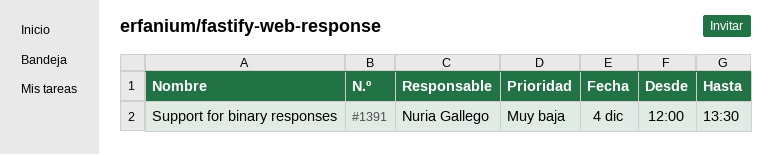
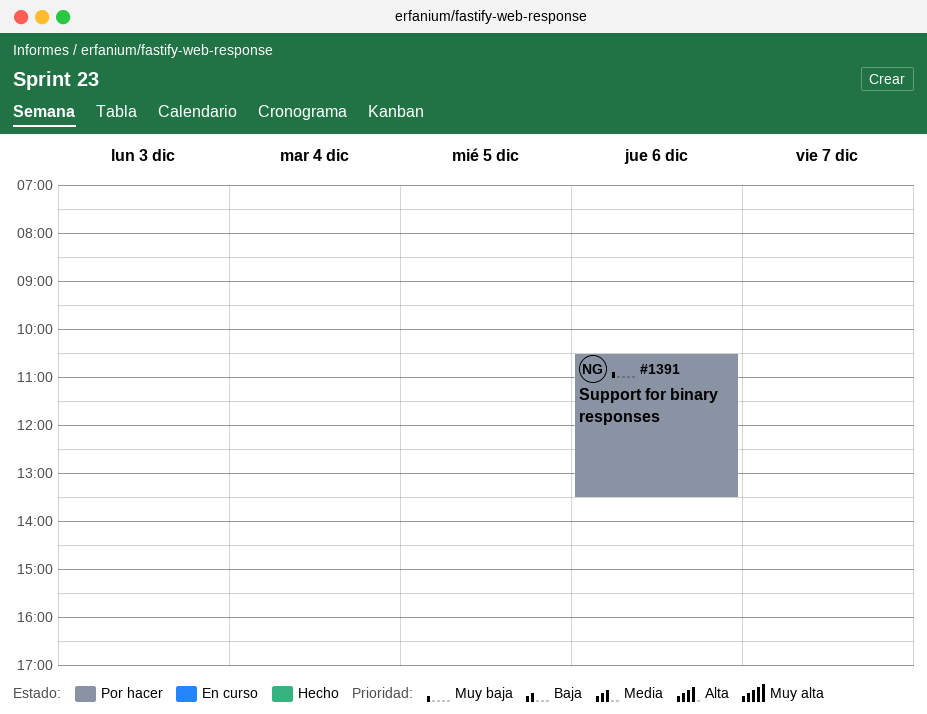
#1391, day: Dec 4 -> Dec 6
#1391, begins: 12:00 -> 10:30

